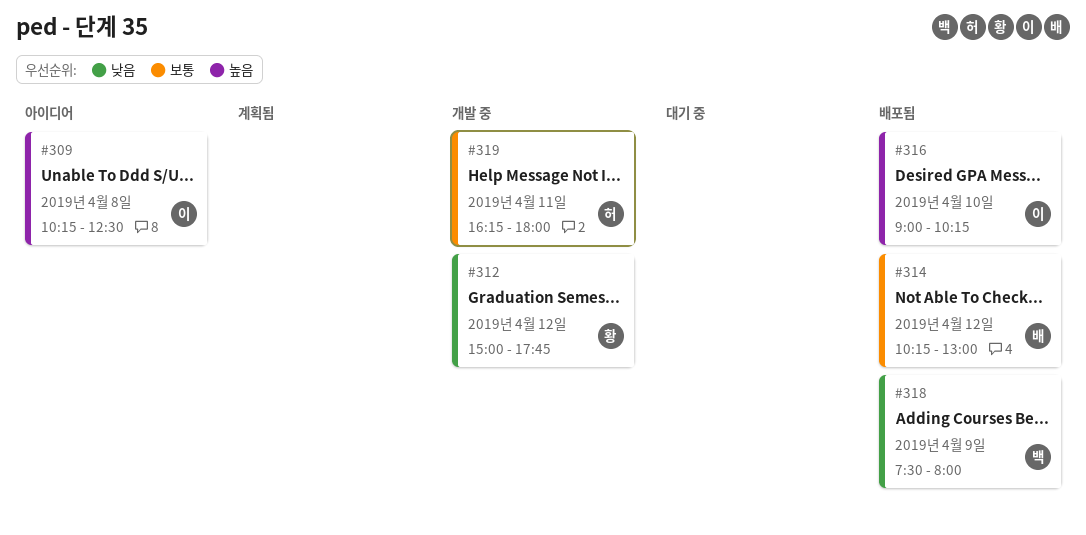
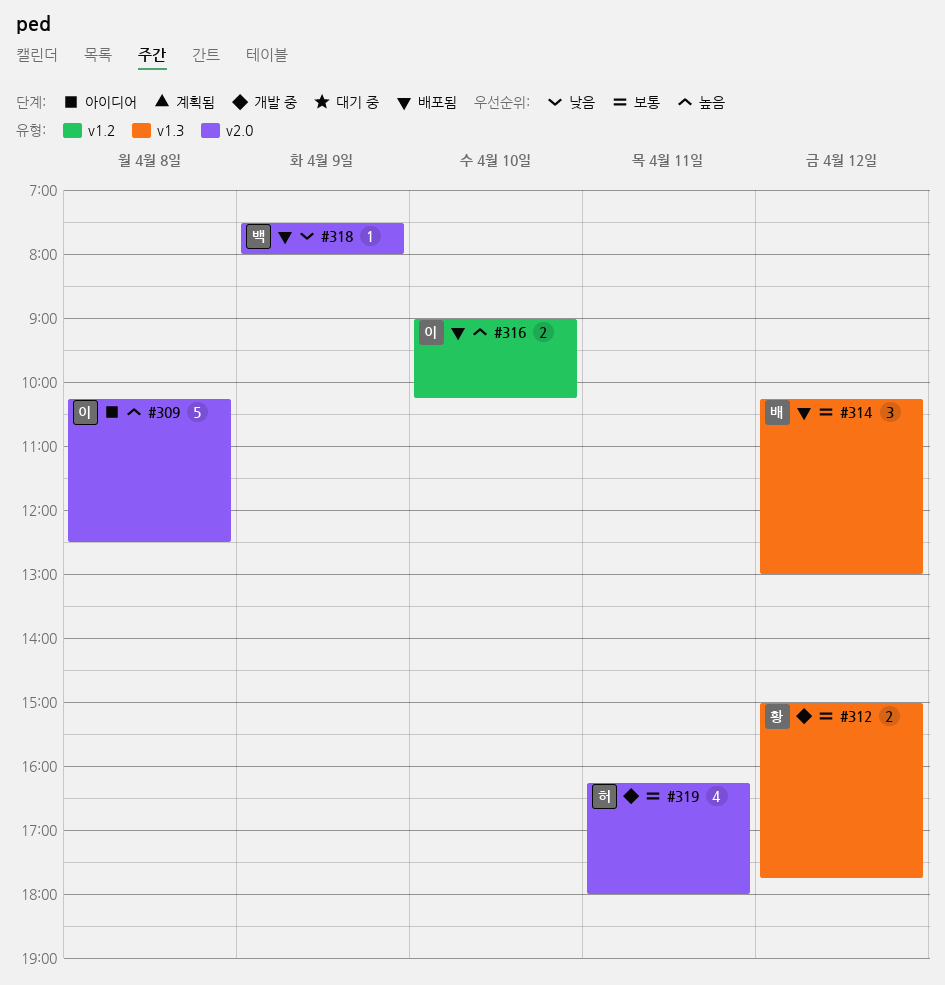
#312, priority: 낮음 -> 보통

